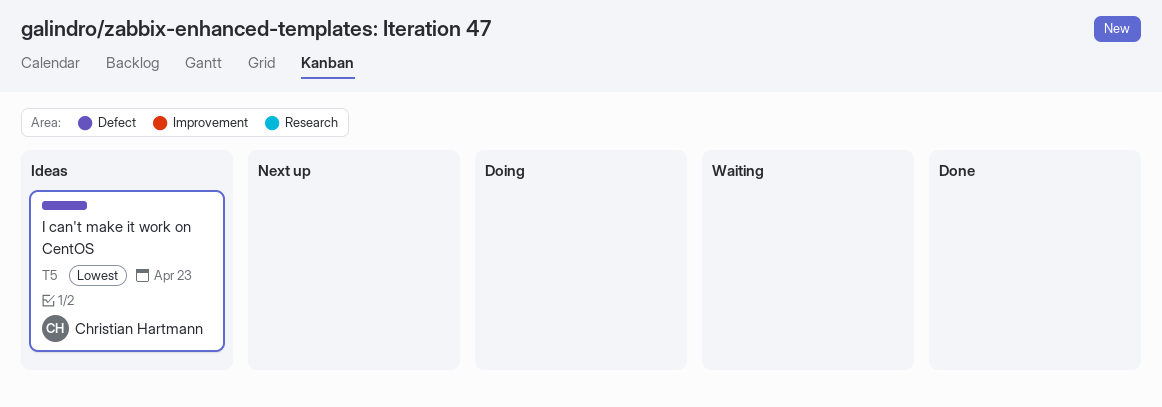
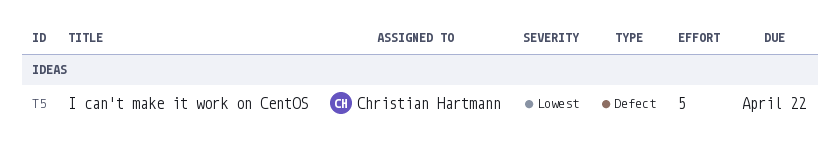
T5, due: Apr 23 -> Apr 22

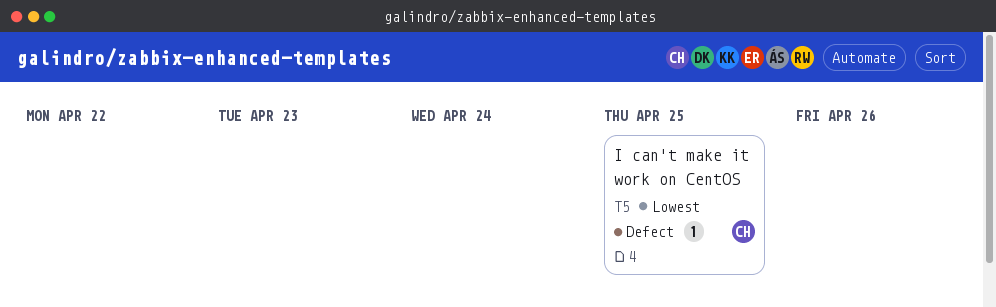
T5, estimate: 5 -> 1
T5, due: Apr 22 -> Apr 25

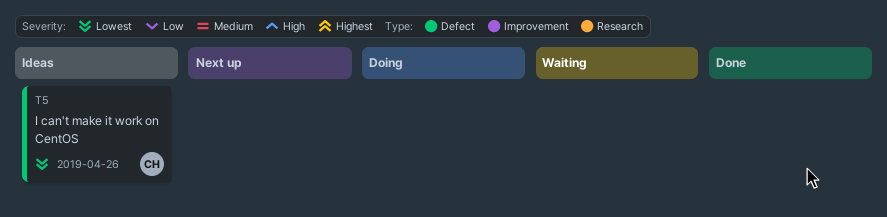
T5, due: Apr 25 -> Apr 26

